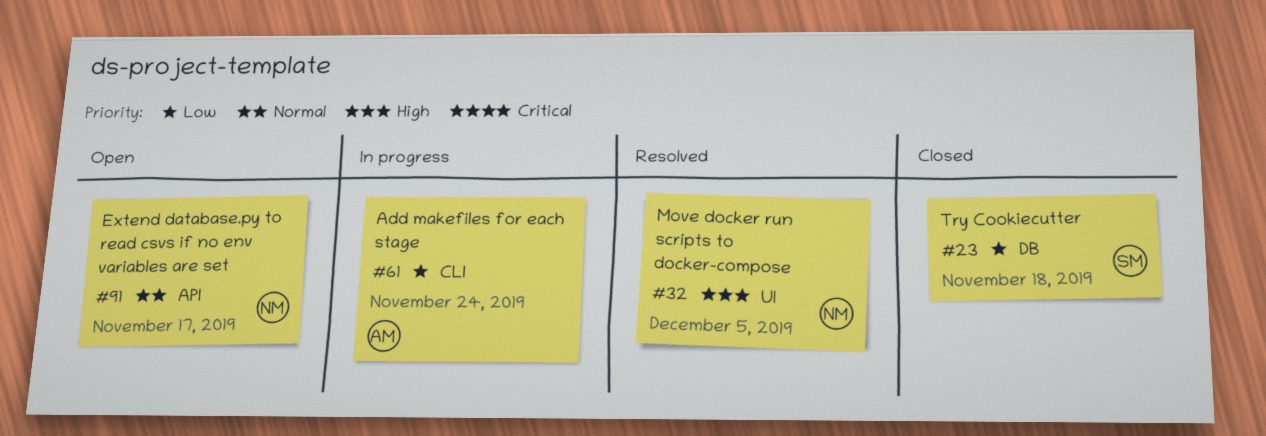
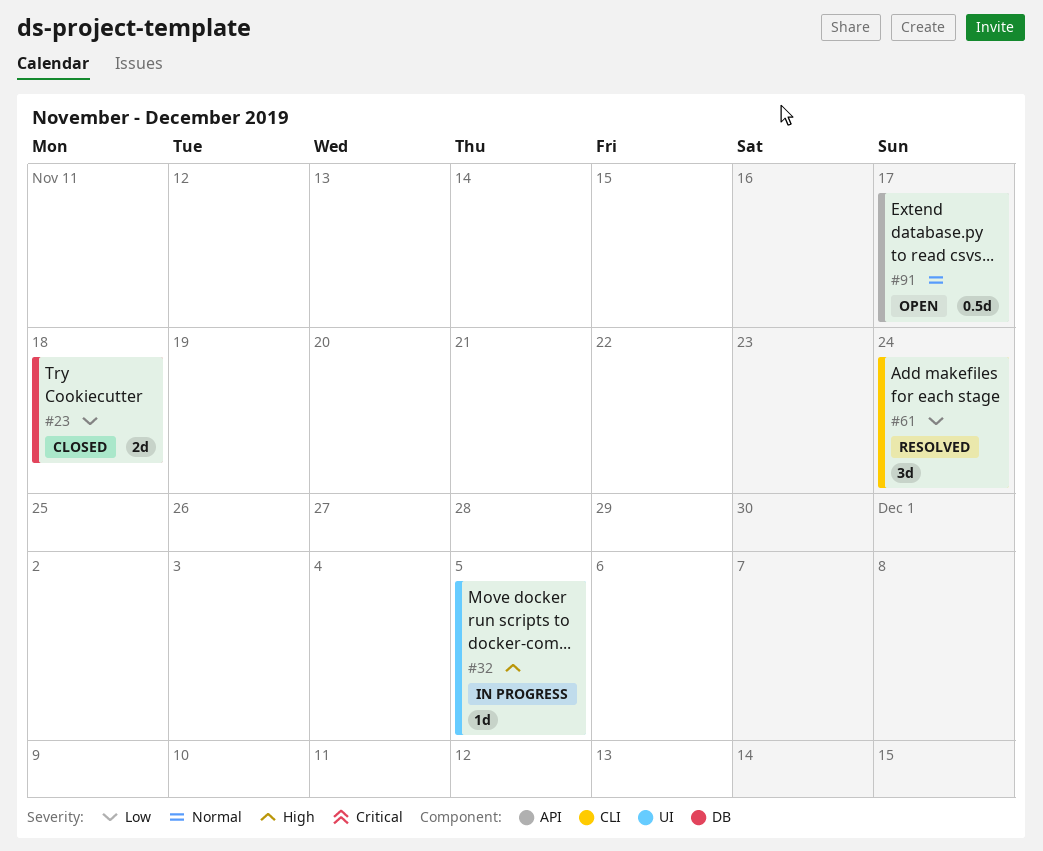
#32, status: Resolved -> In progress
#61, status: In progress -> Resolved

